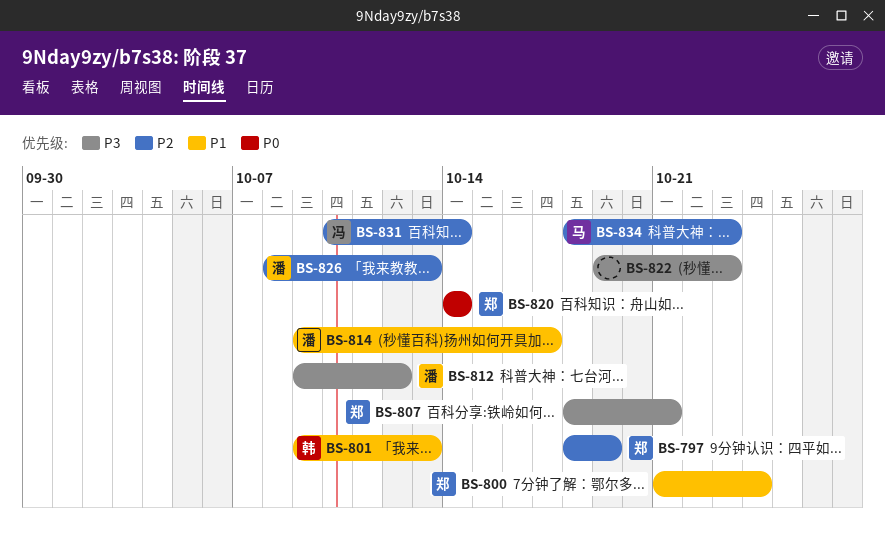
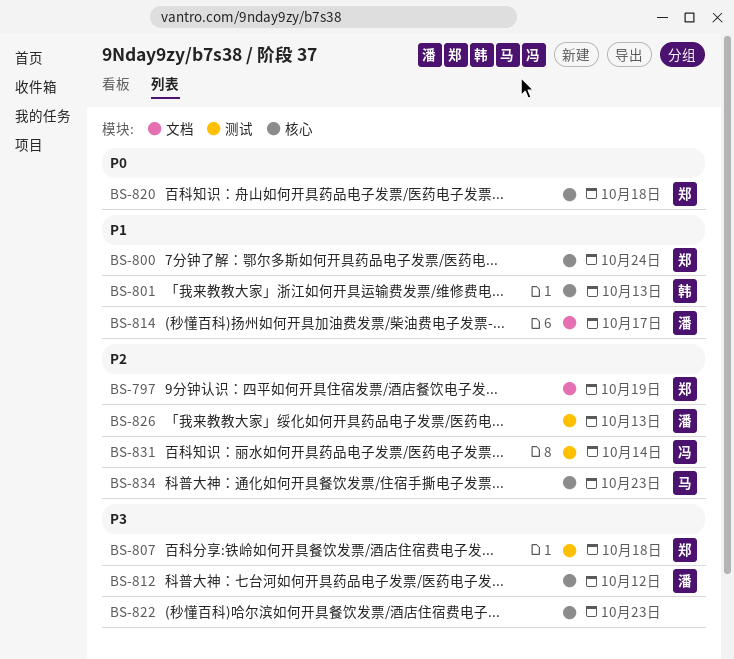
BS-807, due: Oct 21 -> Oct 18
BS-820, due: Oct 14 -> Oct 18

